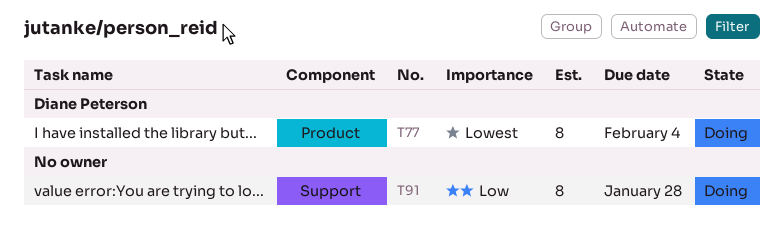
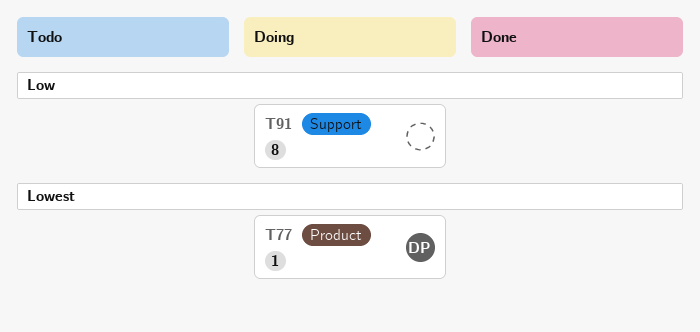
T77, estimate: 8 -> 1

